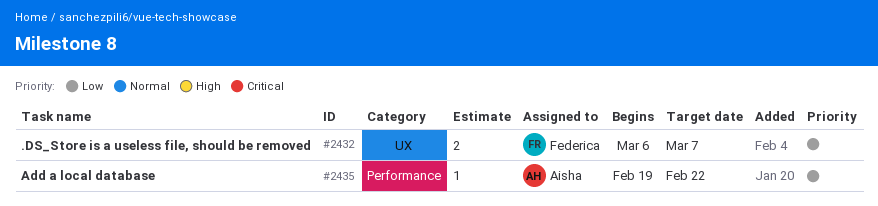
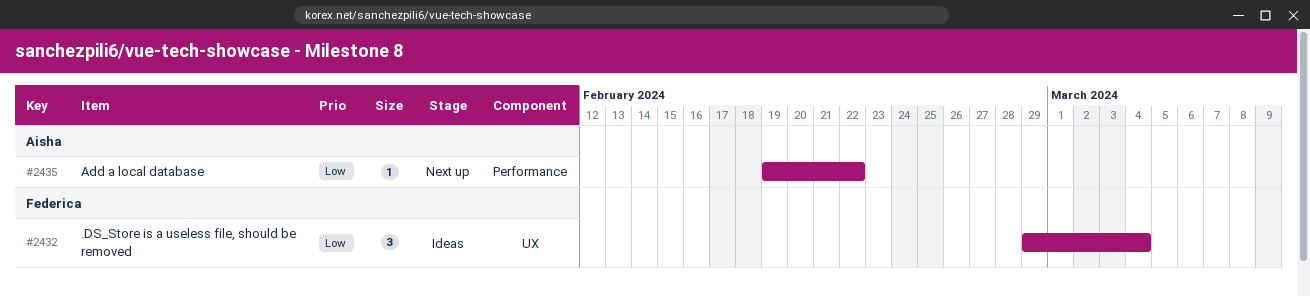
#2432, estimate: 2 -> 3
#2432, start: Mar 6 -> Feb 29
#2432, due: Mar 7 -> Mar 4

